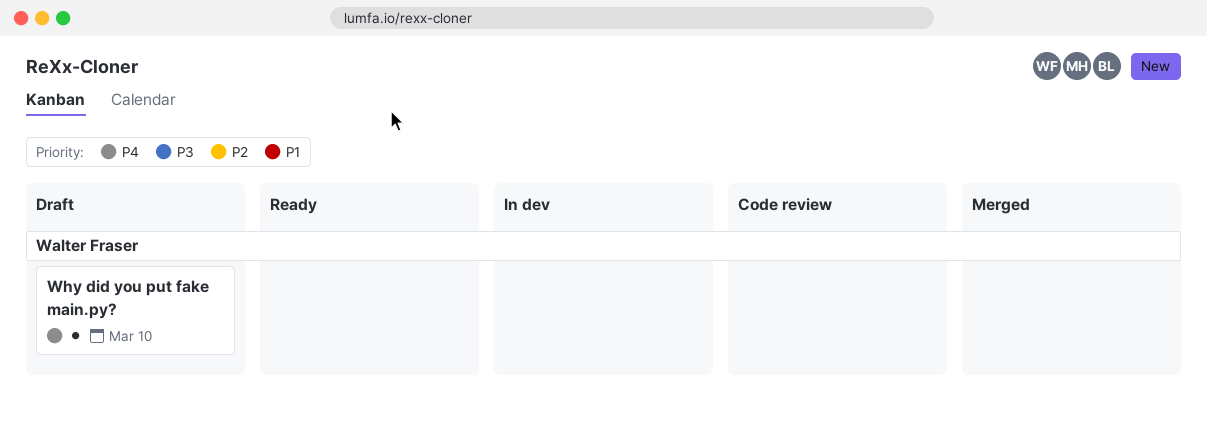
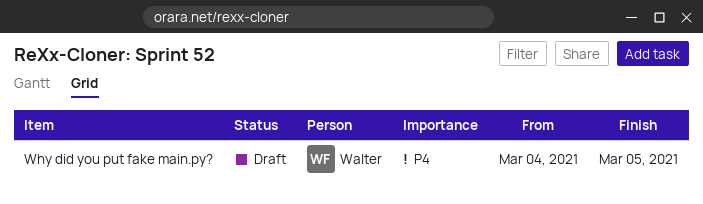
Why did you put fake main.py?, due: Mar 10 -> Mar 5

